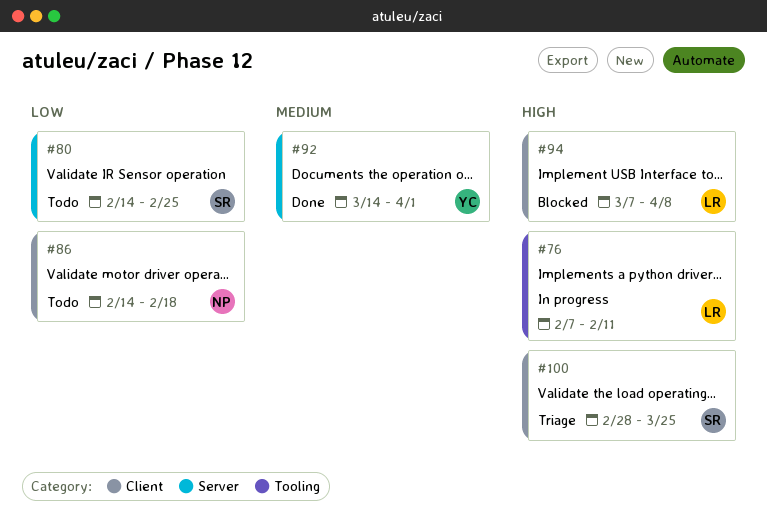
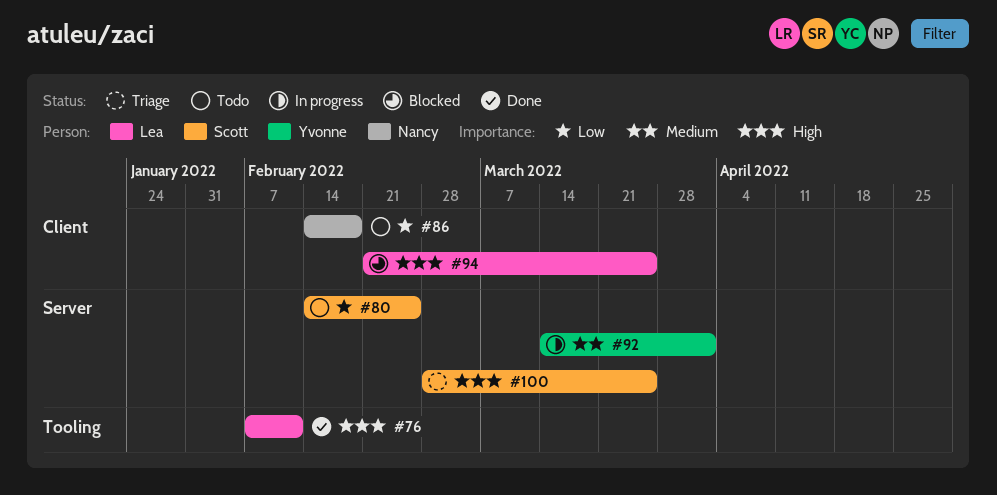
#76, status: In progress -> Done
#92, status: Done -> In progress
#94, start: Mar 7 -> Feb 21
#94, due: Apr 8 -> Mar 25
#100, label: Client -> Server

